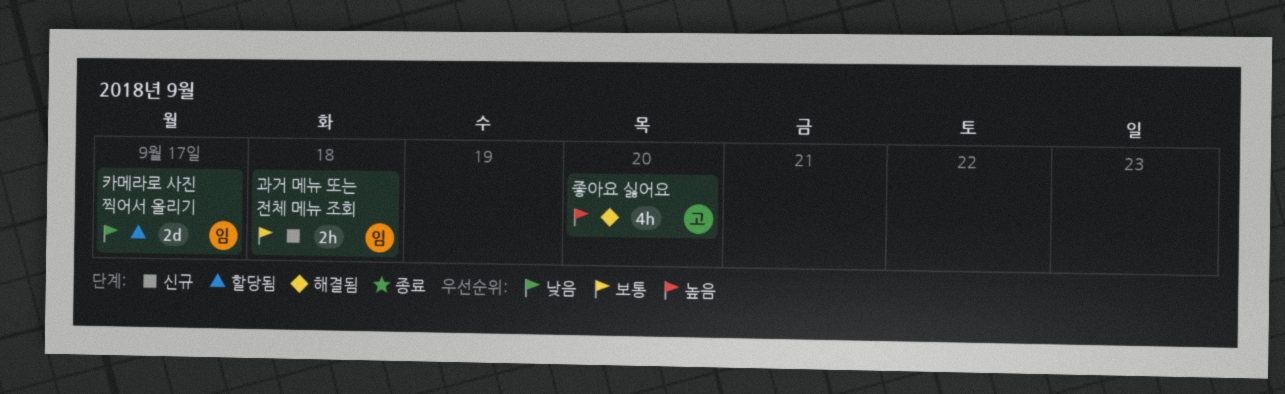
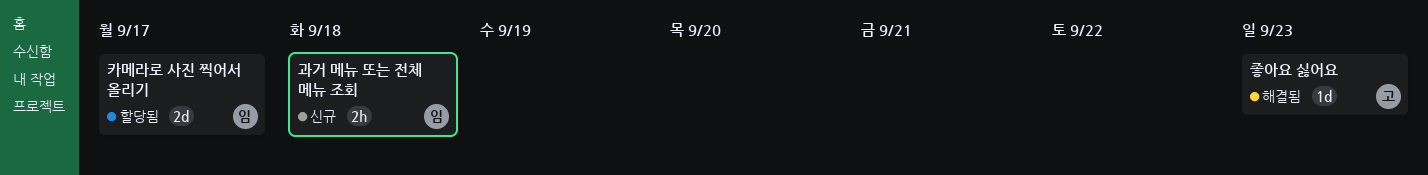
좋아요 싫어요, estimate: 4h -> 1d
좋아요 싫어요, due: Sep 20 -> Sep 23

